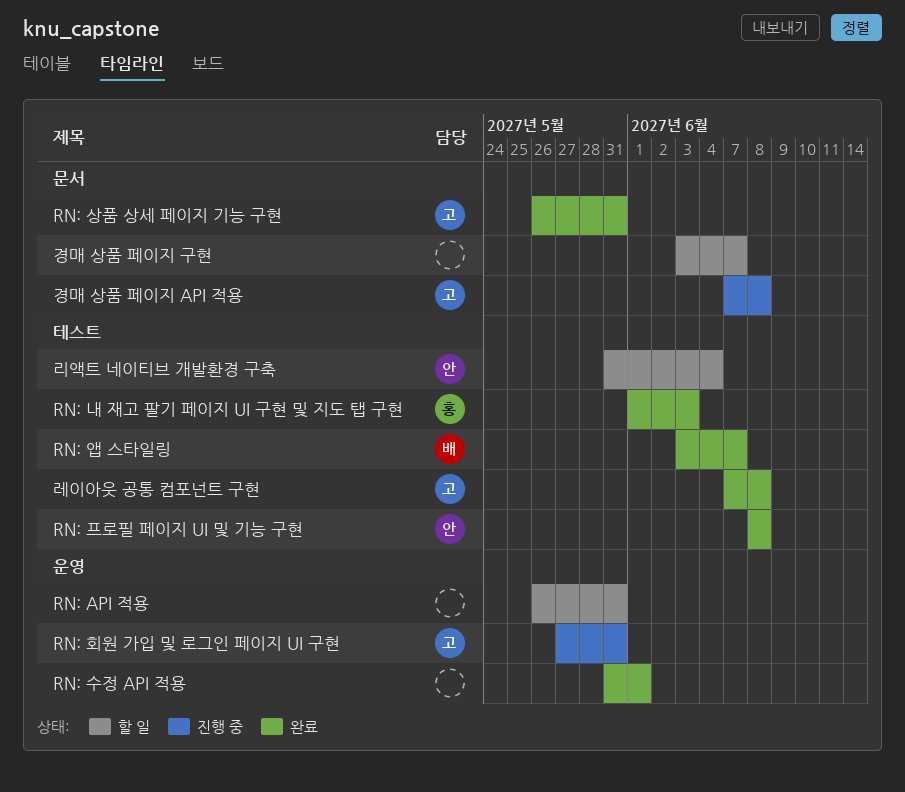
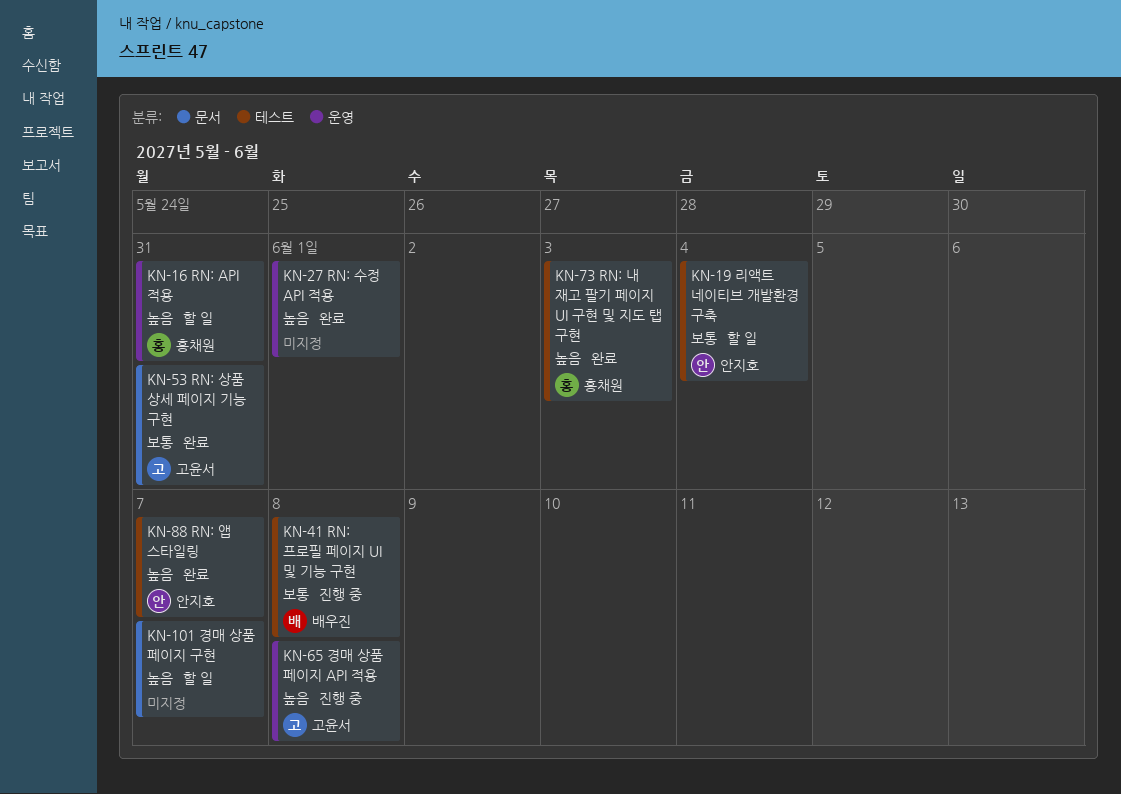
RN: API 적용, owner: none -> 홍채원
RN: 앱 스타일링, owner: 배우진 -> 안지호
RN: 프로필 페이지 UI 및 기능 구현, status: 완료 -> 진행 중
RN: 프로필 페이지 UI 및 기능 구현, owner: 안지호 -> 배우진
RN: 회원 가입 및 로그인 페이지 UI 구현: present -> none
경매 상품 페이지 API 적용, label: 문서 -> 운영
레이아웃 공통 컴포넌트 구현: present -> none

